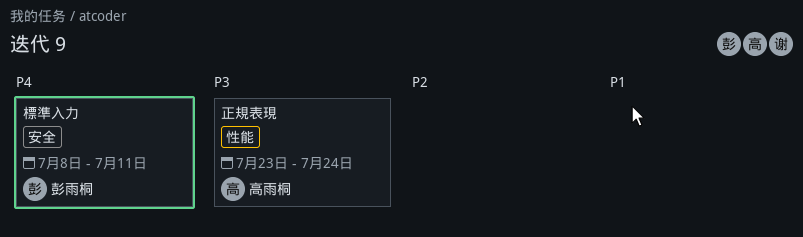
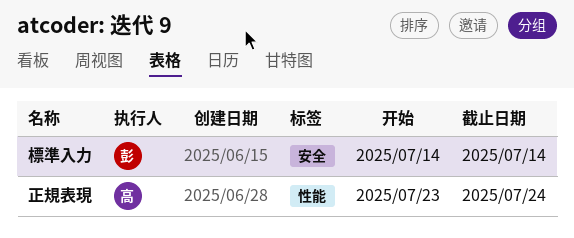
標準入力, start: Jul 8 -> Jul 14
標準入力, due: Jul 11 -> Jul 14

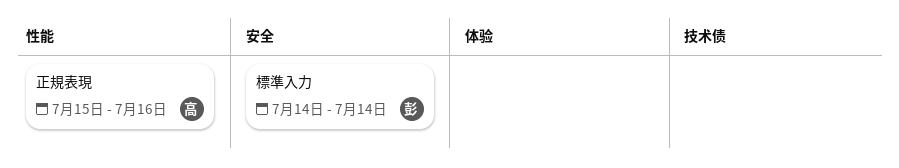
正規表現, start: Jul 23 -> Jul 15
正規表現, due: Jul 24 -> Jul 16

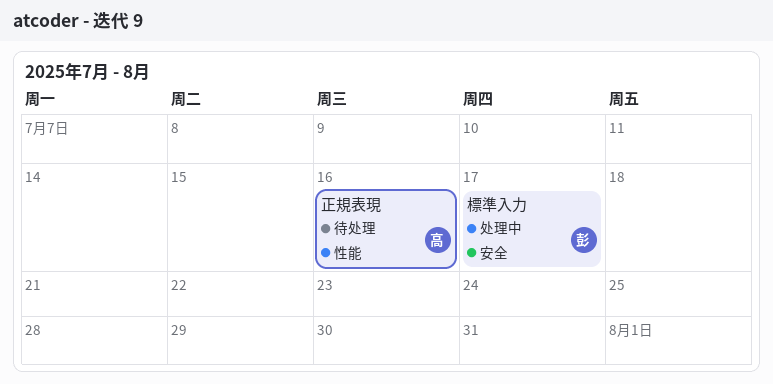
標準入力, due: Jul 14 -> Jul 17

